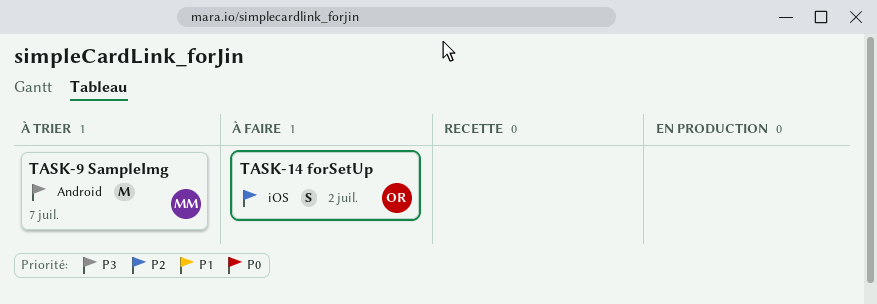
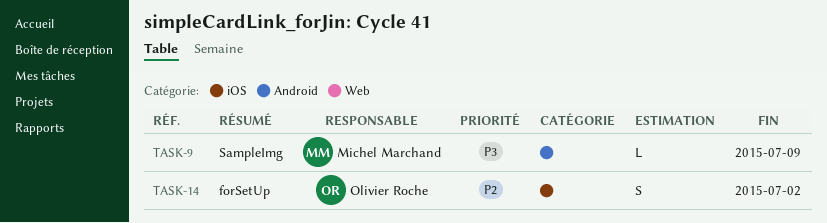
TASK-9, estimate: M -> L
TASK-9, due: Jul 7 -> Jul 9

